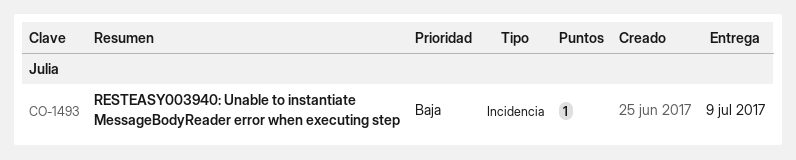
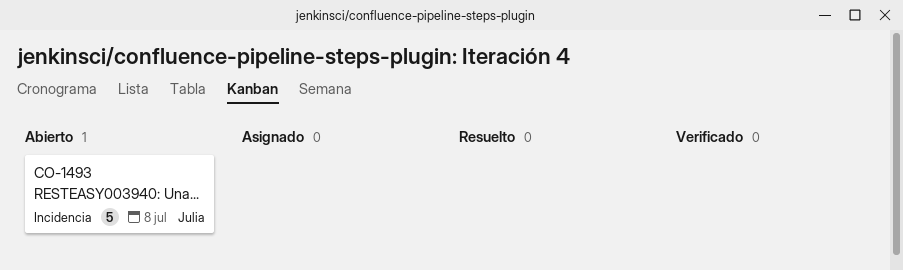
CO-1493, estimate: 1 -> 5
CO-1493, due: Jul 9 -> Jul 8

